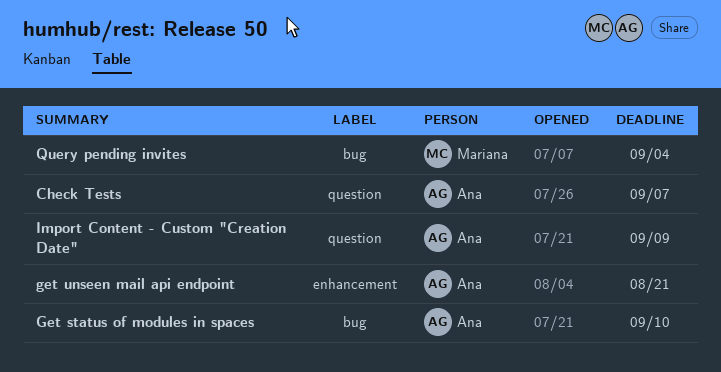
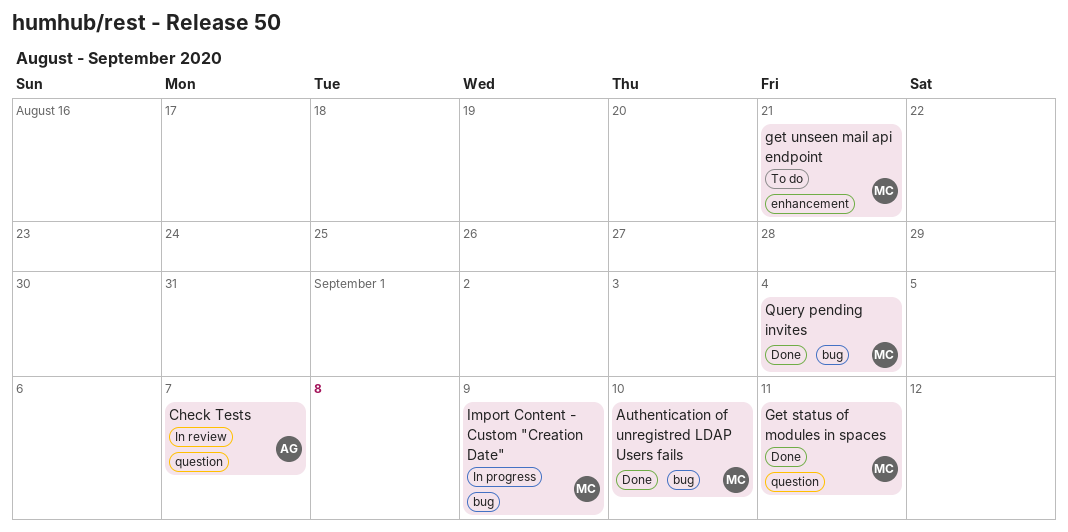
Authentication of unregistred LDAP Users fails: none -> present
Get status of modules in spaces, owner: Ana -> Mariana
Get status of modules in spaces, label: bug -> question
Get status of modules in spaces, due: Sep 10 -> Sep 11
get unseen mail api endpoint, owner: Ana -> Mariana
Import Content - Custom "Creation Date", owner: Ana -> Mariana
Import Content - Custom "Creation Date", label: question -> bug

